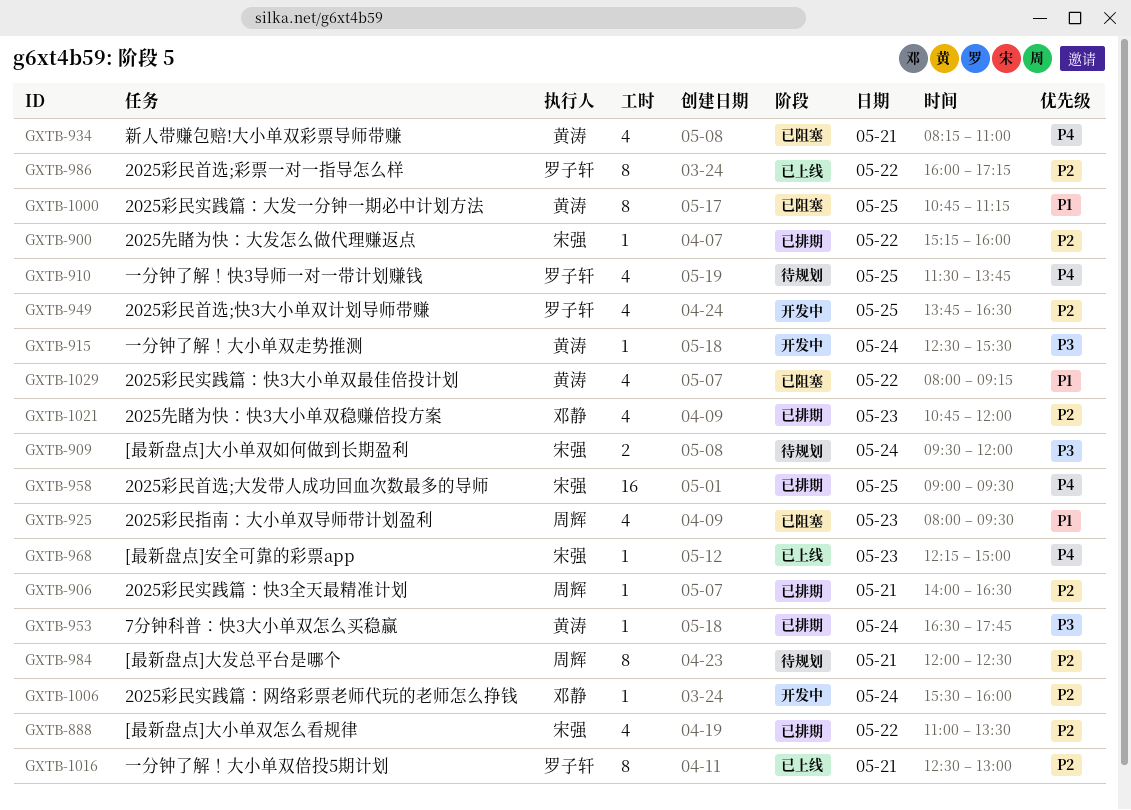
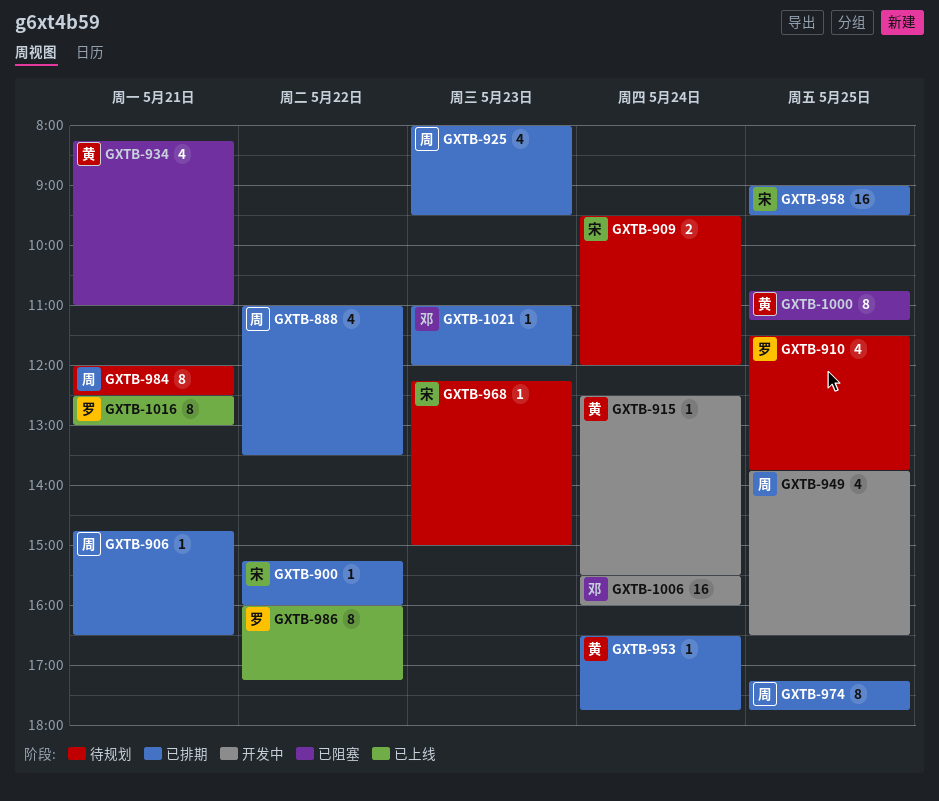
GXTB-888, owner: 宋强 -> 周辉
GXTB-906, begins: 14:00 -> 14:45
GXTB-925, status: 已阻塞 -> 已排期
GXTB-949, owner: 罗子轩 -> 周辉
GXTB-968, status: 已上线 -> 待规划
GXTB-974: none -> present
GXTB-1006, estimate: 1 -> 16
GXTB-1021, estimate: 4 -> 1
GXTB-1021, begins: 10:45 -> 11:00
GXTB-1029: present -> none

